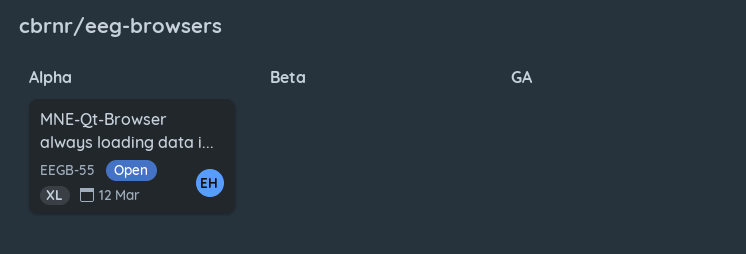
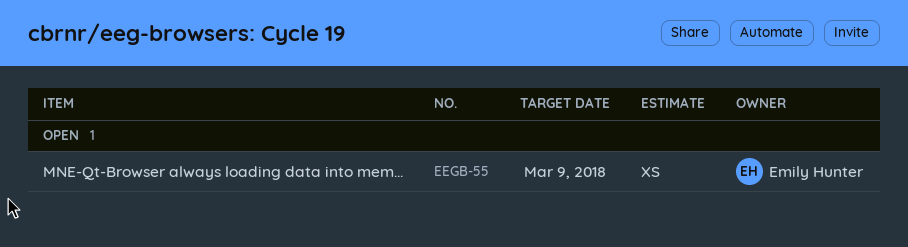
EEGB-55, estimate: XL -> XS
EEGB-55, due: Mar 12 -> Mar 9

